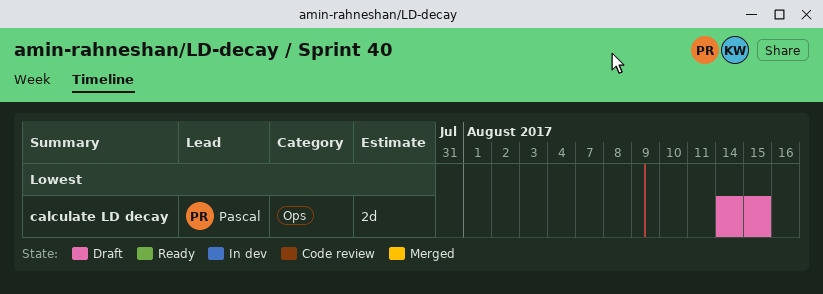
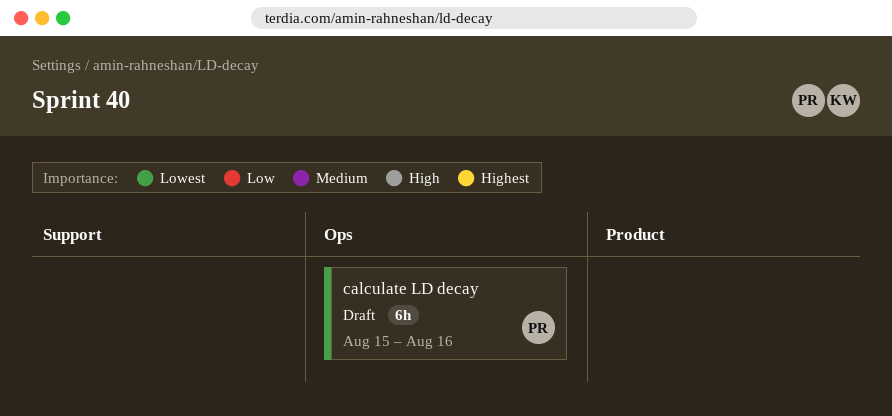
calculate LD decay, estimate: 2d -> 6h
calculate LD decay, start: Aug 14 -> Aug 15
calculate LD decay, due: Aug 15 -> Aug 16

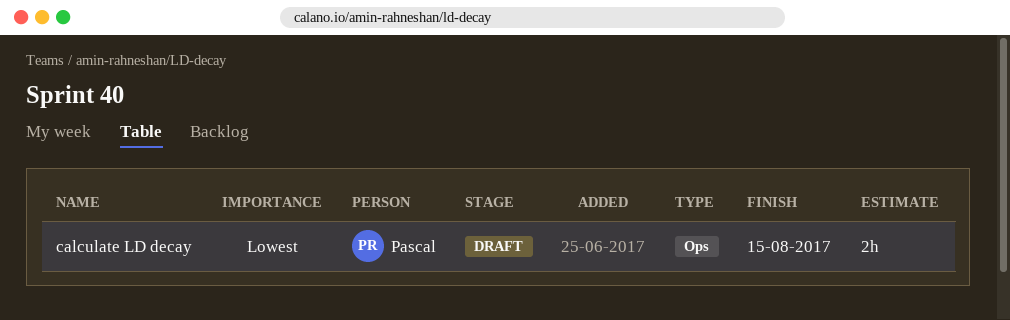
calculate LD decay, estimate: 6h -> 2h
calculate LD decay, due: Aug 16 -> Aug 15

